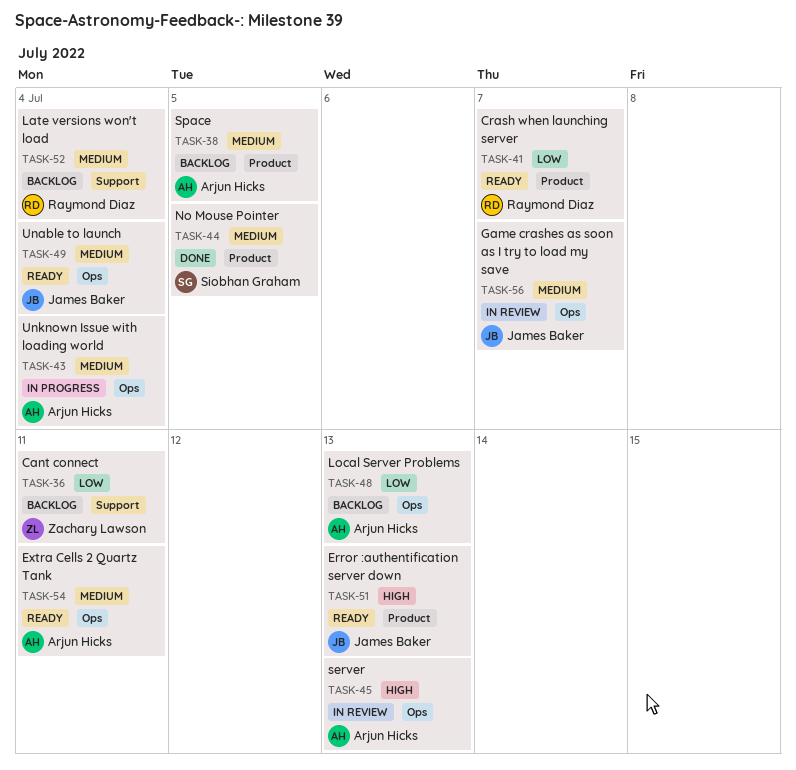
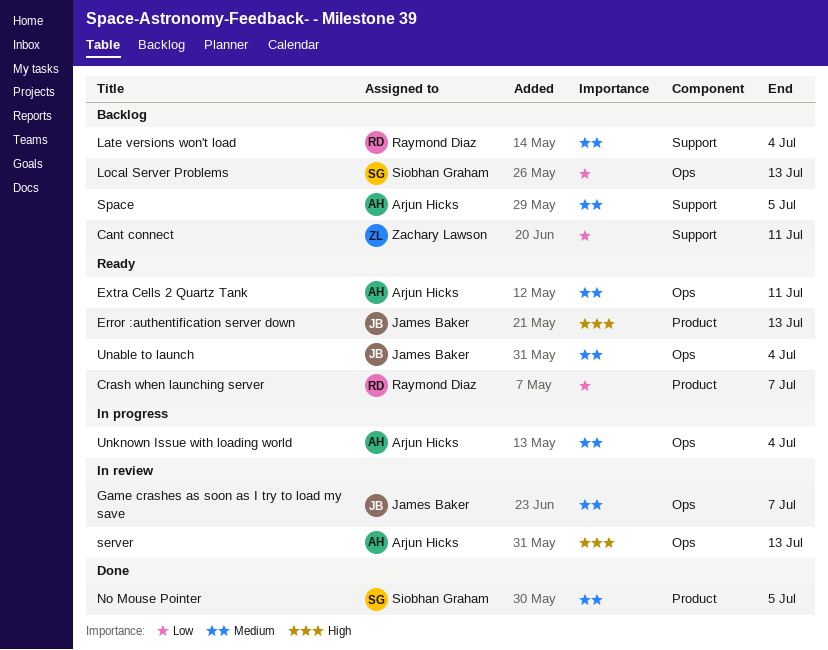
Local Server Problems, owner: Arjun Hicks -> Siobhan Graham
Space, label: Product -> Support

